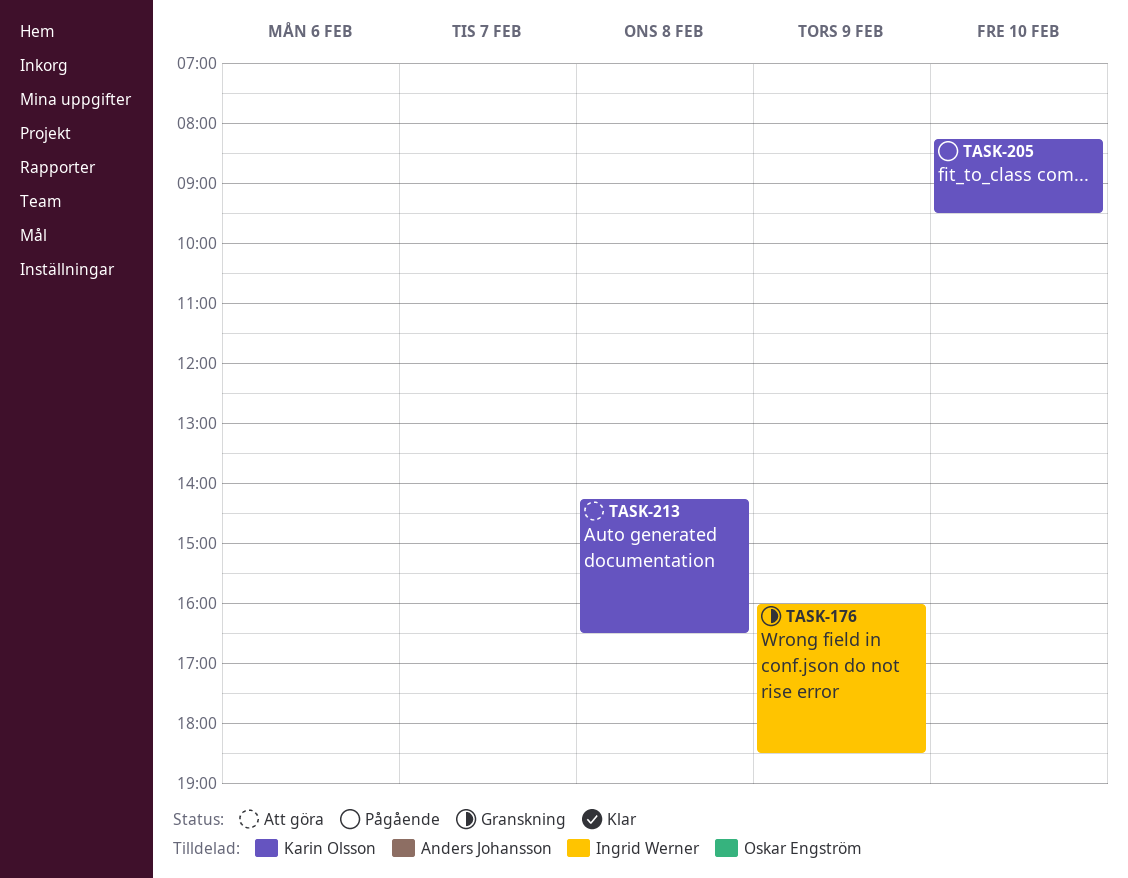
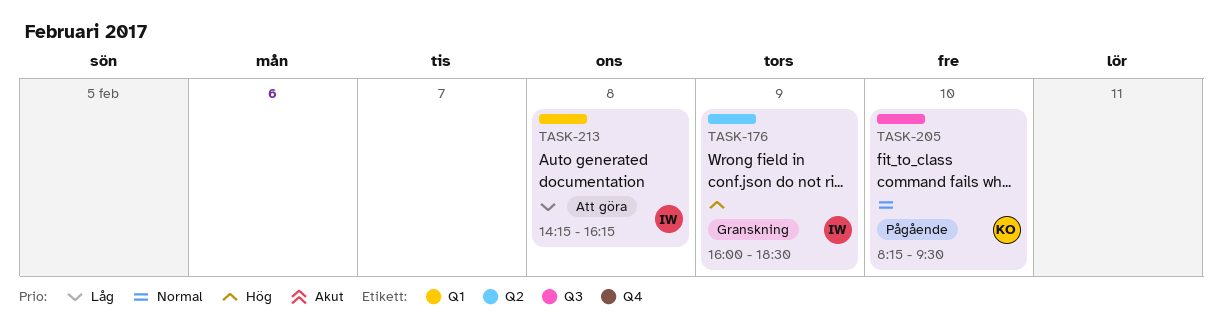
TASK-213, owner: Karin Olsson -> Ingrid Werner
TASK-213, ends: 16:30 -> 16:15

